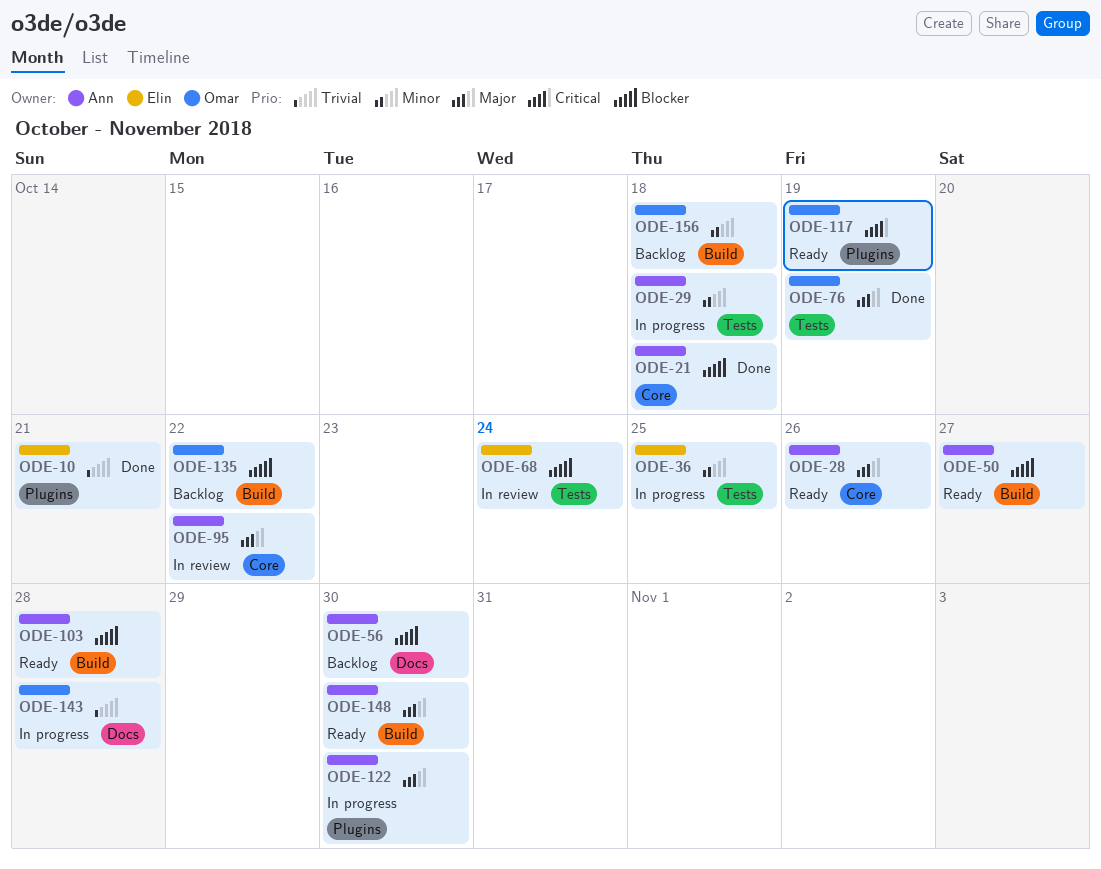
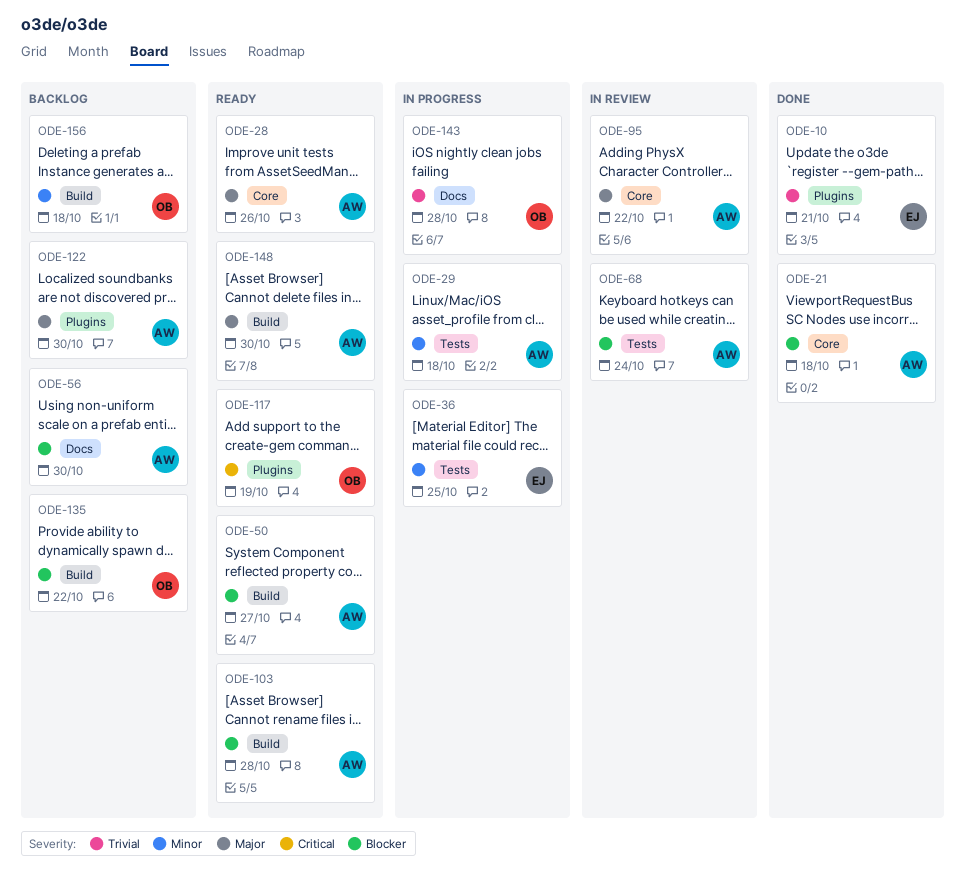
ODE-68, owner: Elin -> Ann
ODE-76: present -> none
ODE-122, status: In progress -> Backlog

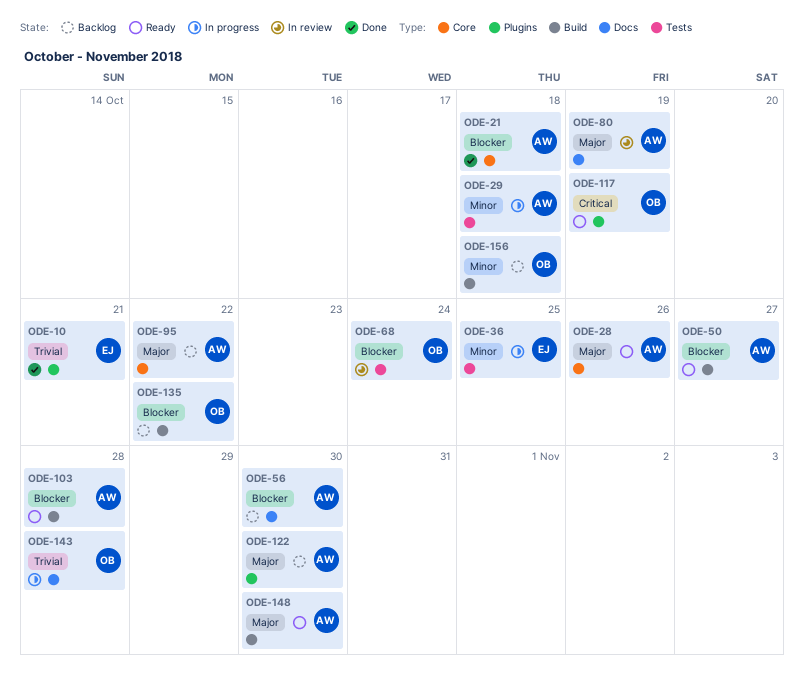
ODE-68, owner: AW -> OB
ODE-80: none -> present
ODE-95, status: In review -> Backlog

